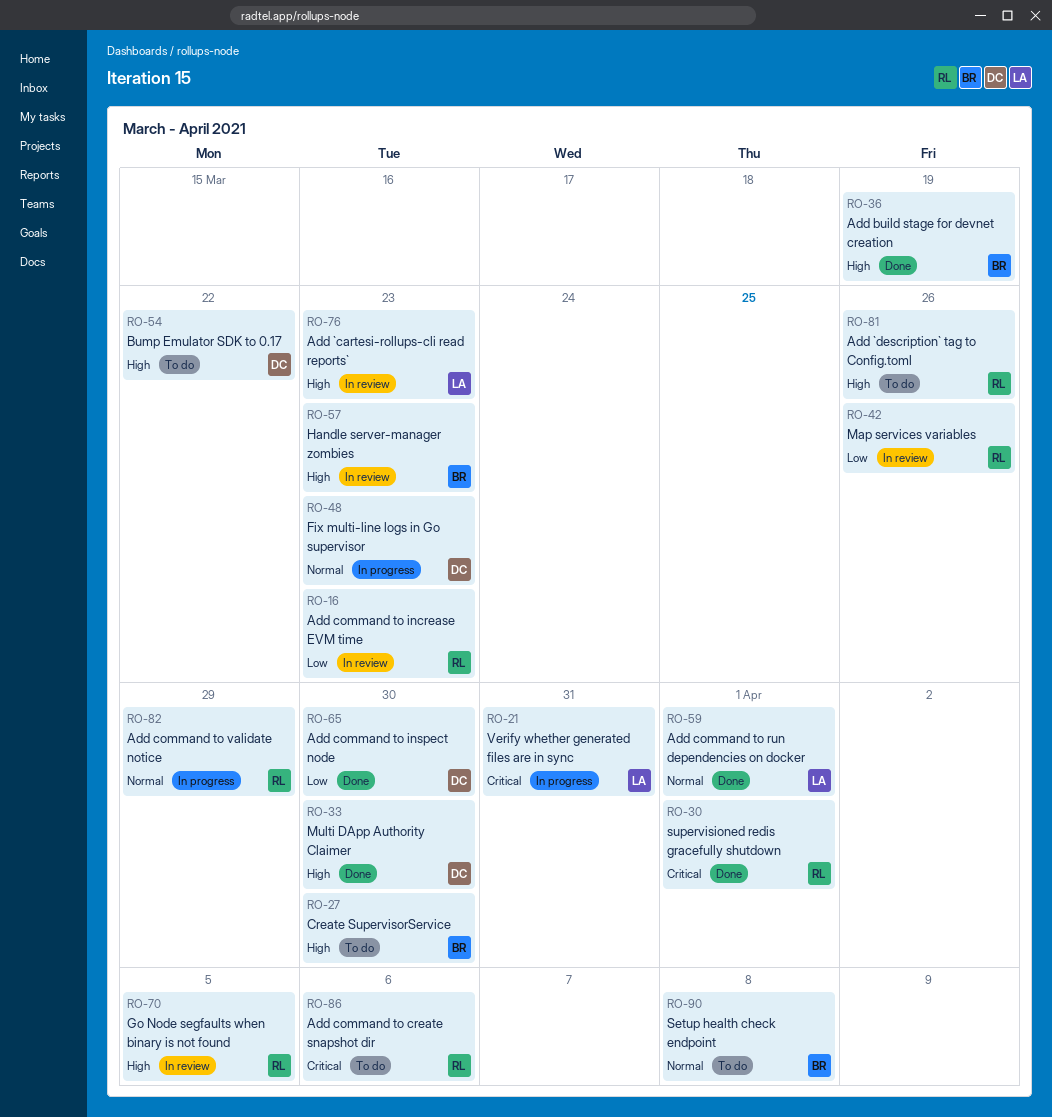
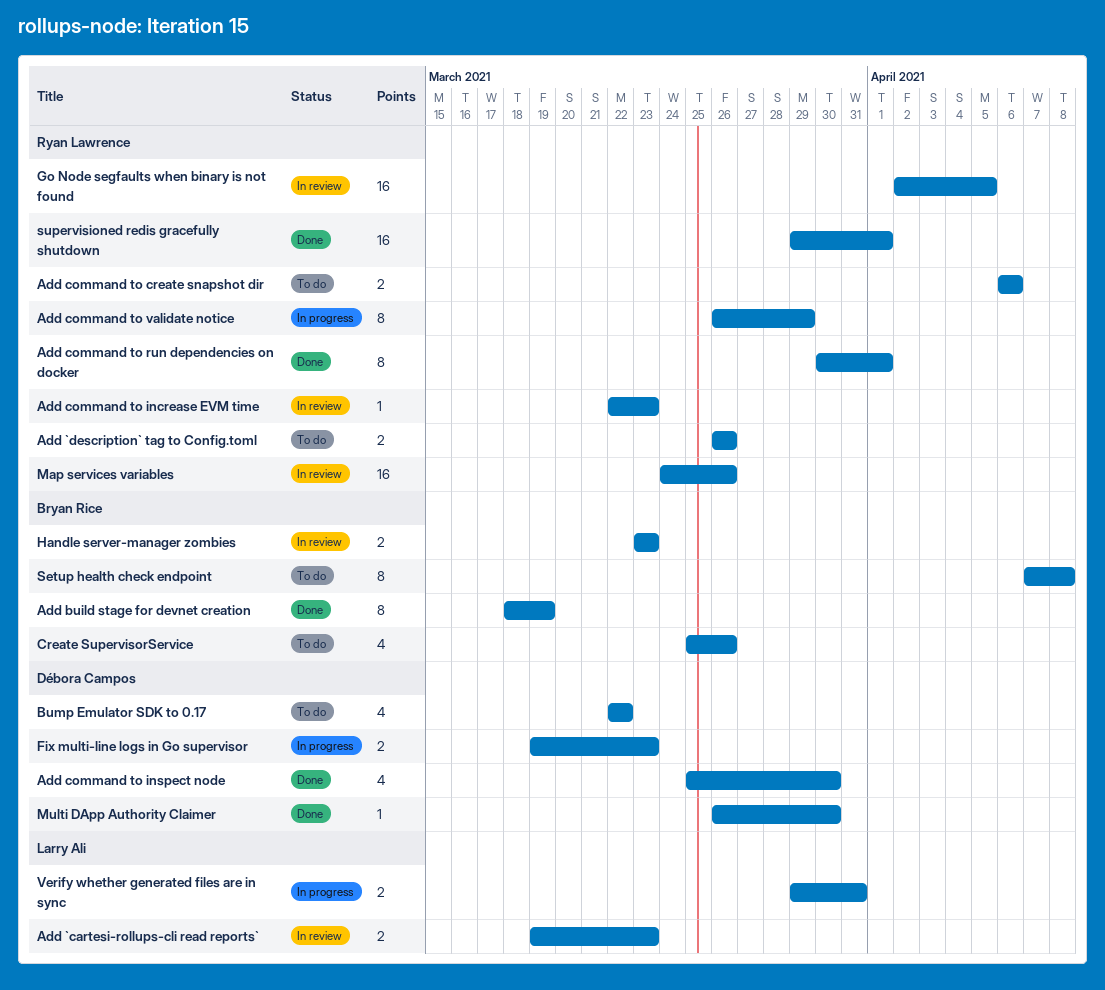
Add command to run dependencies on docker, owner: Larry Ali -> Ryan Lawrence
Create SupervisorService, due: Mar 30 -> Mar 26

